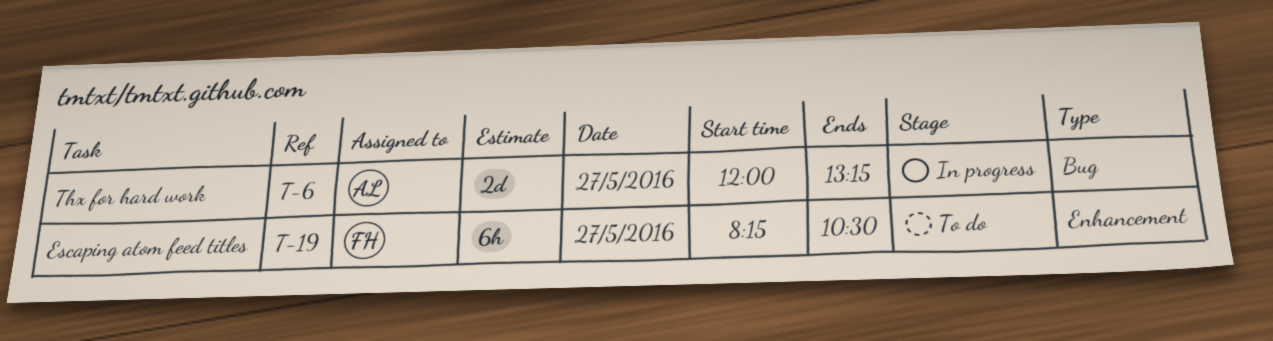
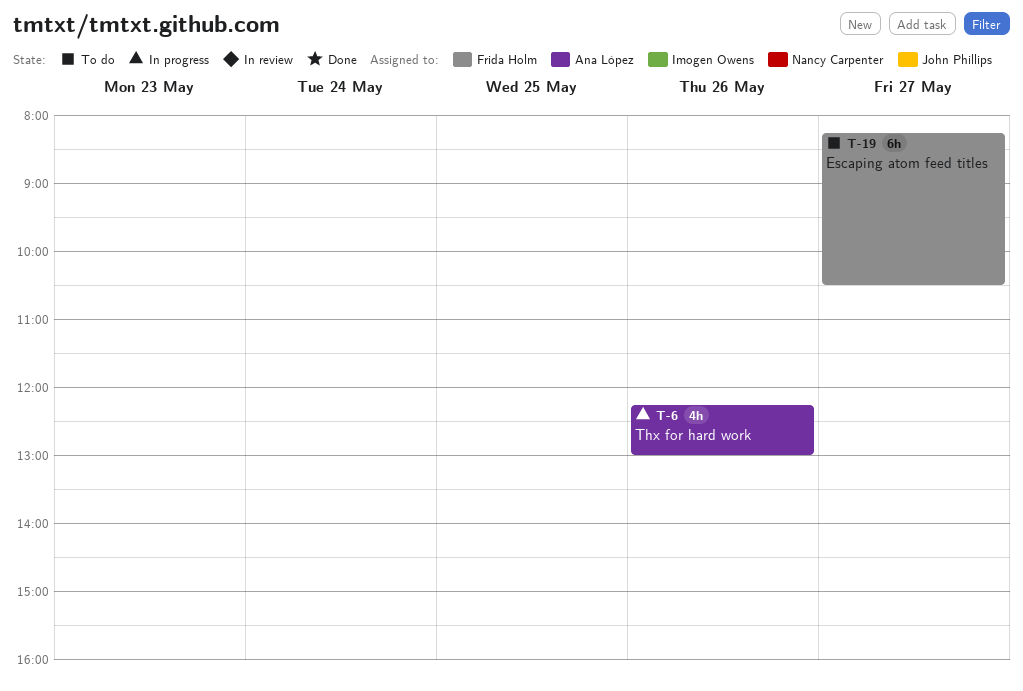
T-6, estimate: 2d -> 4h
T-6, day: May 27 -> May 26
T-6, begins: 12:00 -> 12:15
T-6, ends: 13:15 -> 13:00

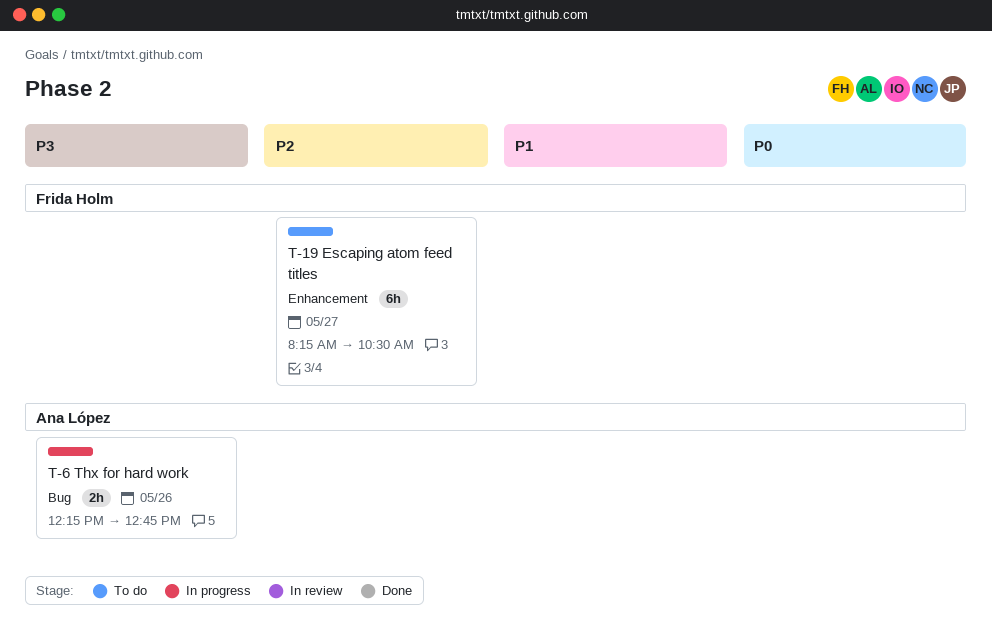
T-6, estimate: 4h -> 2h
T-6, ends: 13:00 -> 12:45

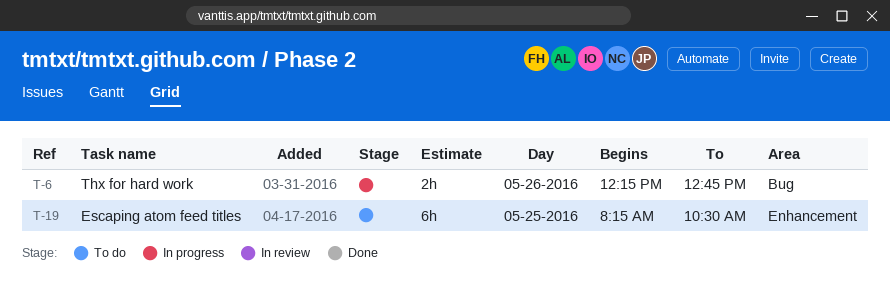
T-19, day: May 27 -> May 25

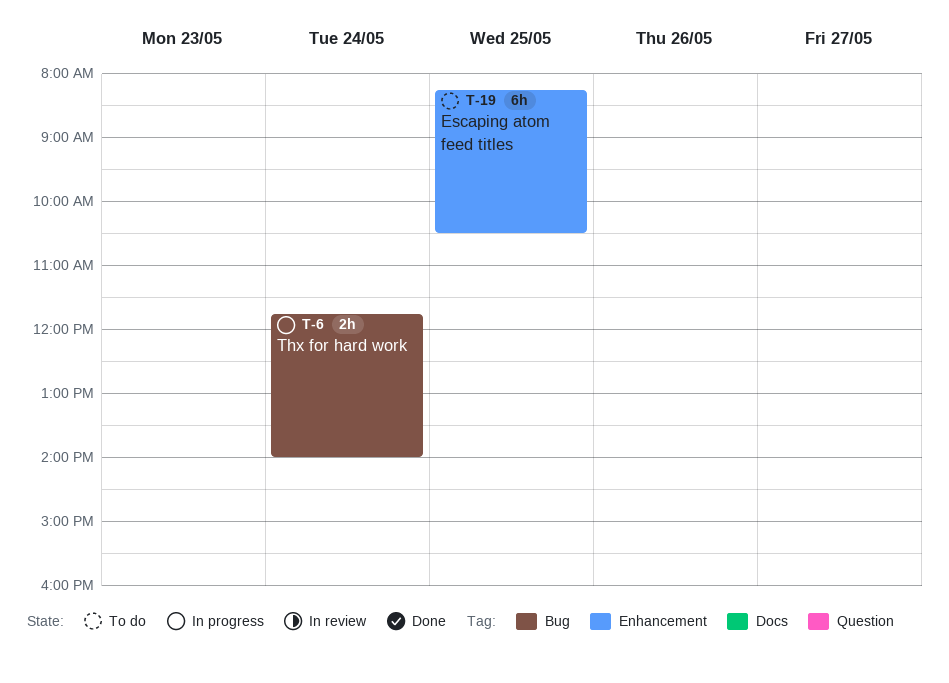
T-6, day: May 26 -> May 24
T-6, begins: 12:15 -> 11:45
T-6, ends: 12:45 -> 14:00

